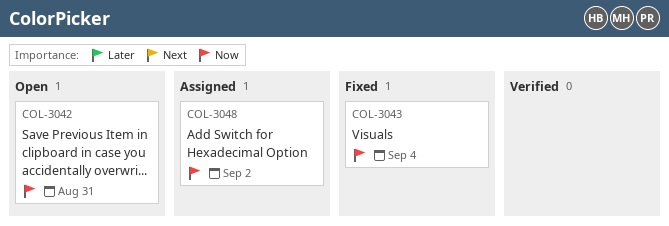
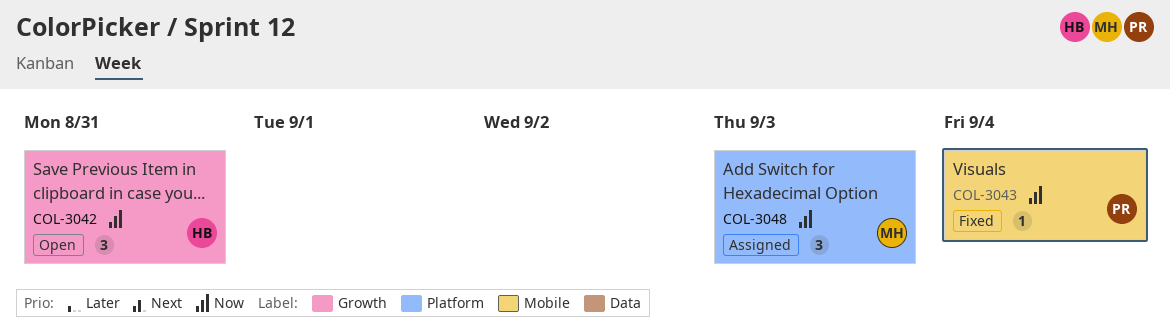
COL-3048, due: Sep 2 -> Sep 3

